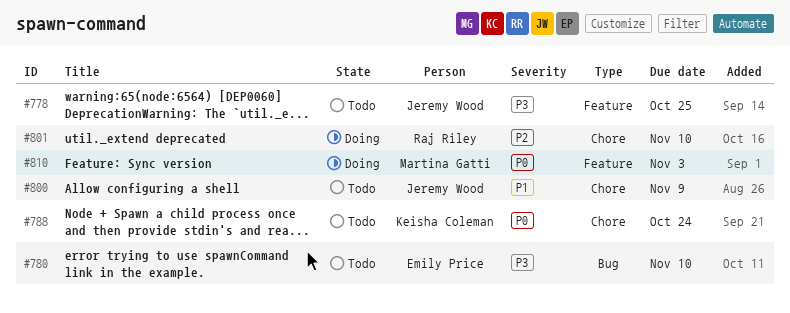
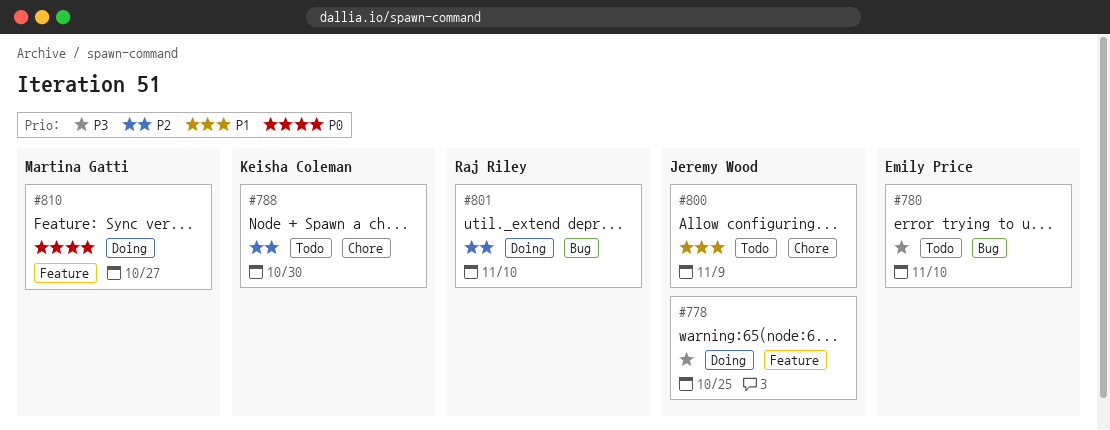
#778, status: Todo -> Doing
#788, priority: P0 -> P2
#788, due: Oct 24 -> Oct 30
#801, label: Chore -> Bug
#810, due: Nov 3 -> Oct 27

